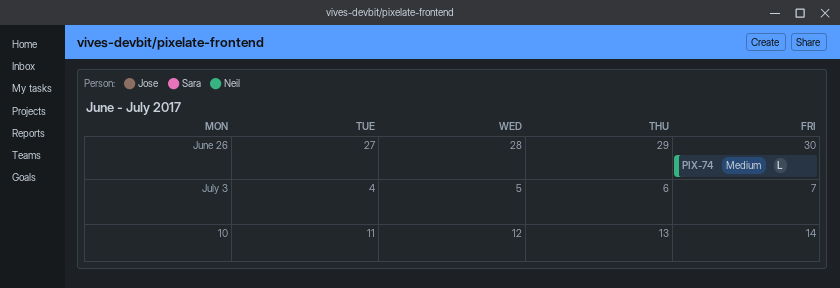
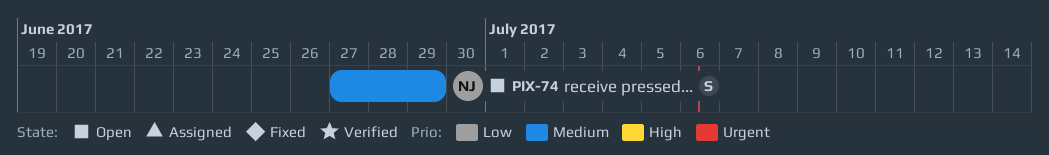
PIX-74, estimate: L -> S
PIX-74, due: Jun 30 -> Jun 29

